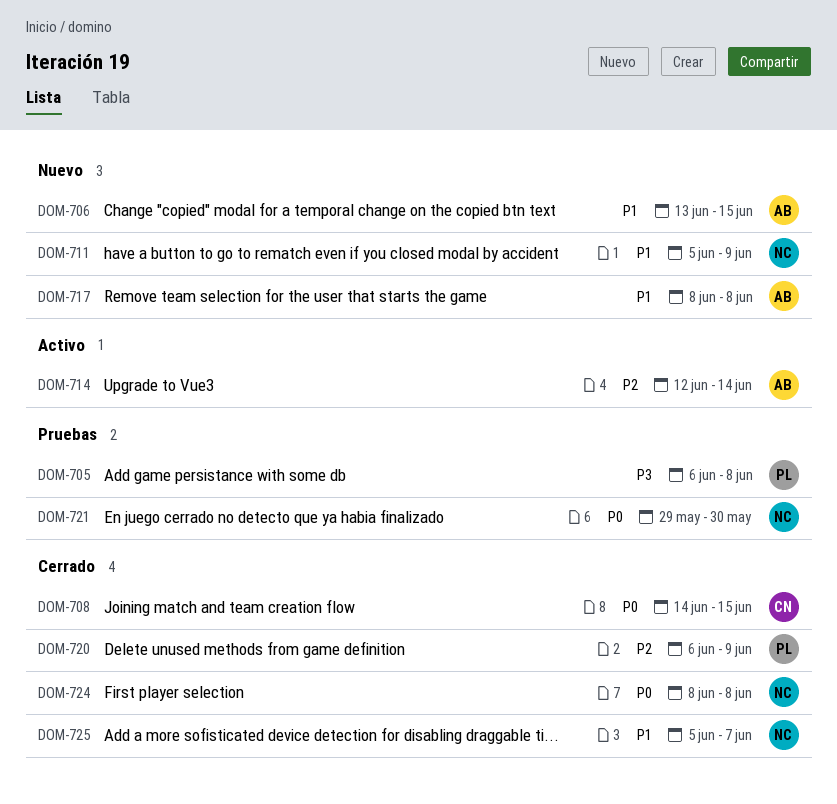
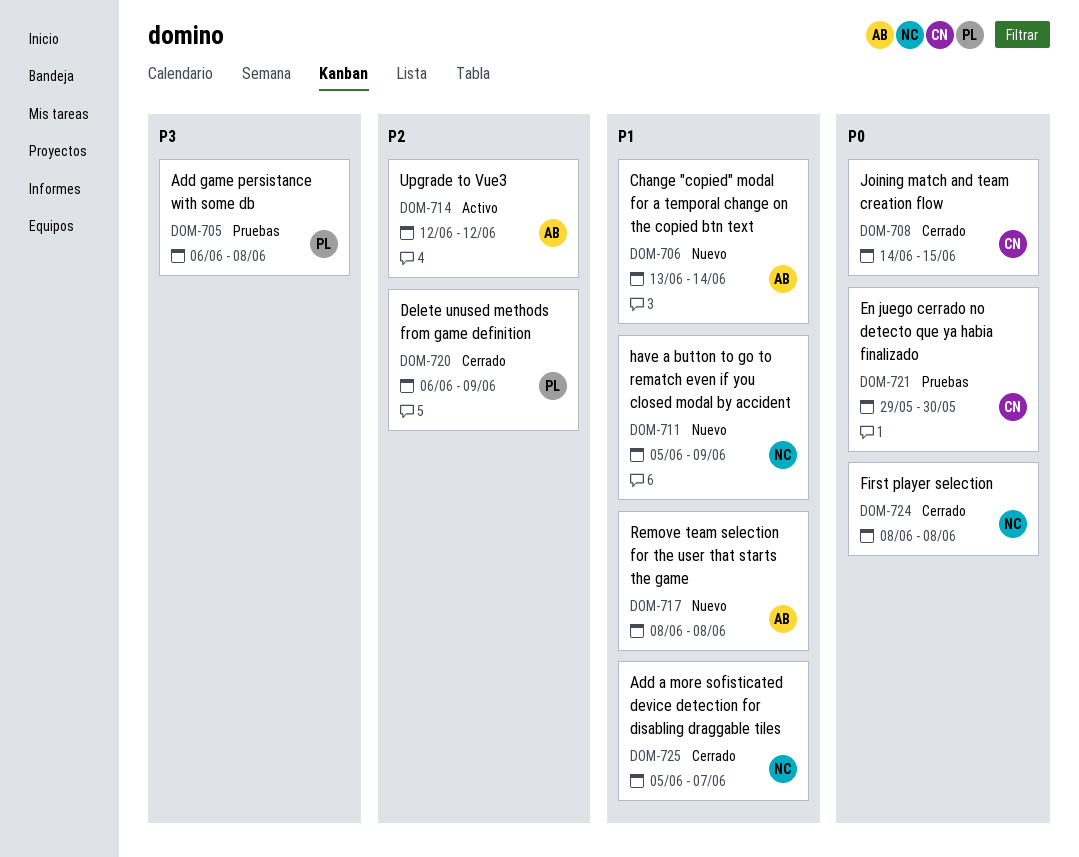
DOM-706, due: Jun 15 -> Jun 14
DOM-714, due: Jun 14 -> Jun 12
DOM-721, owner: NC -> CN

